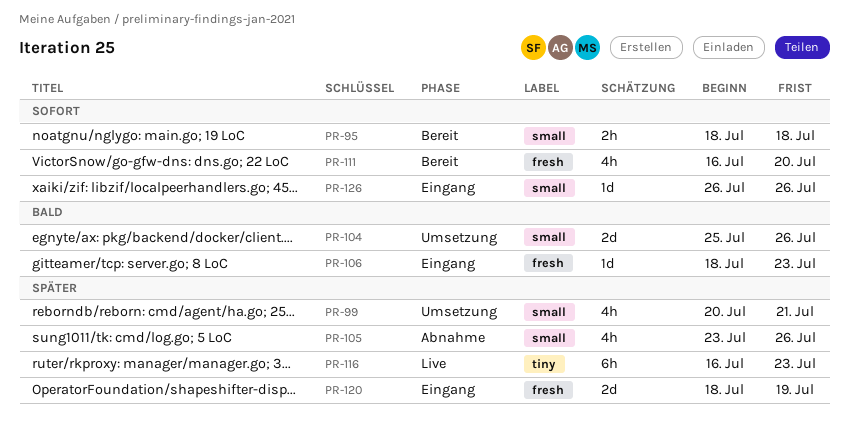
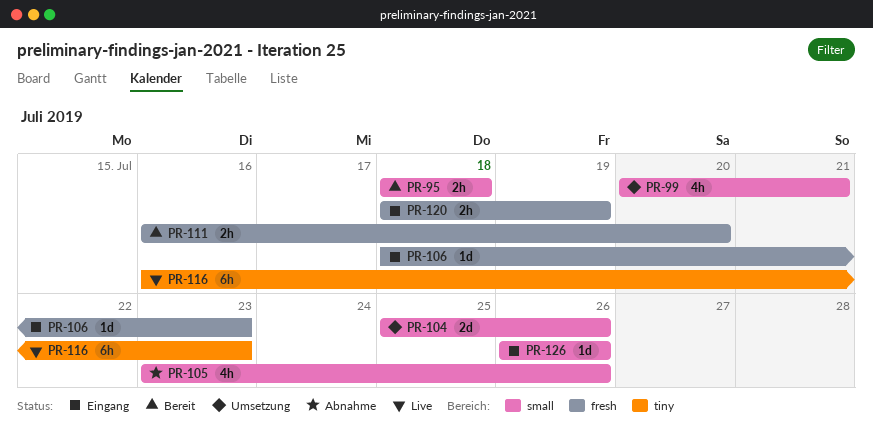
PR-111, estimate: 4h -> 2h
PR-120, estimate: 2d -> 2h

